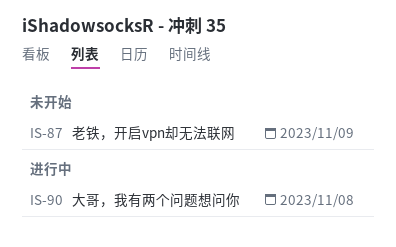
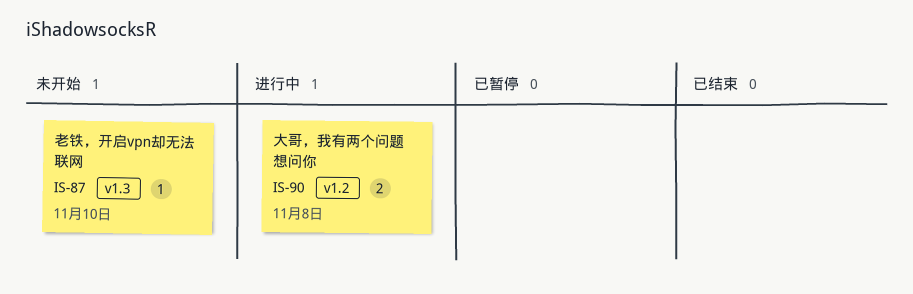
IS-87, due: Nov 9 -> Nov 10

